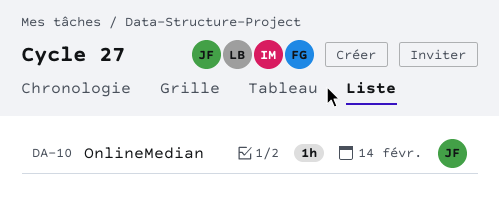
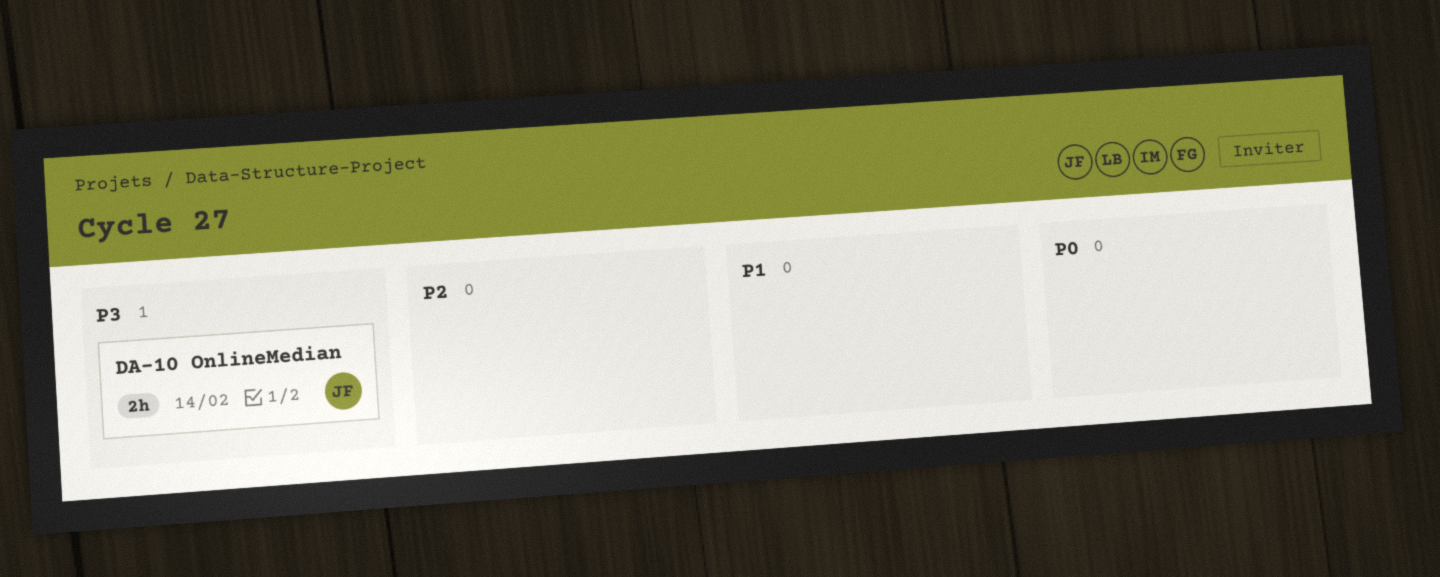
DA-10, estimate: 1h -> 2h

